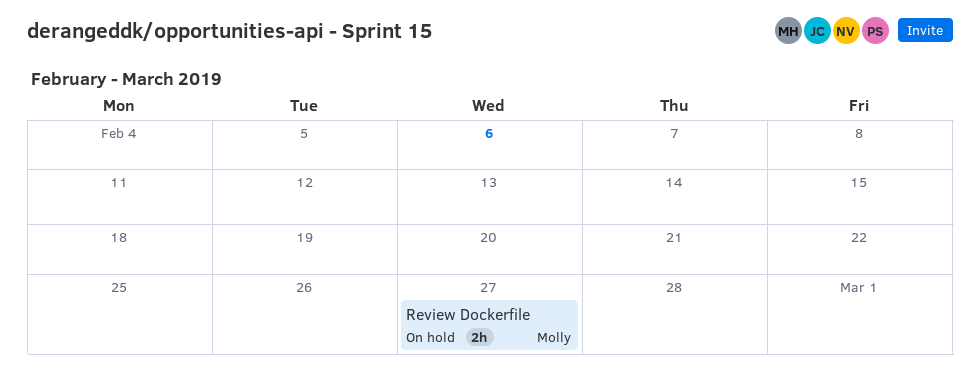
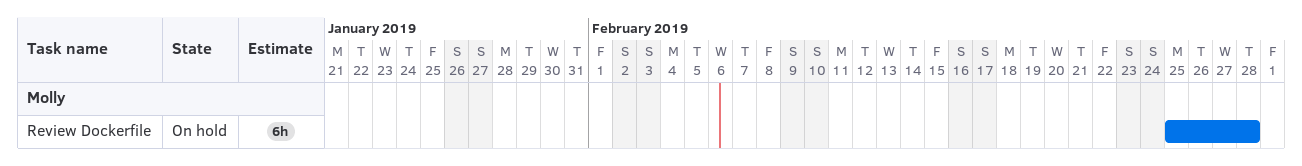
Review Dockerfile, estimate: 2h -> 6h
Review Dockerfile, due: Feb 27 -> Feb 28

